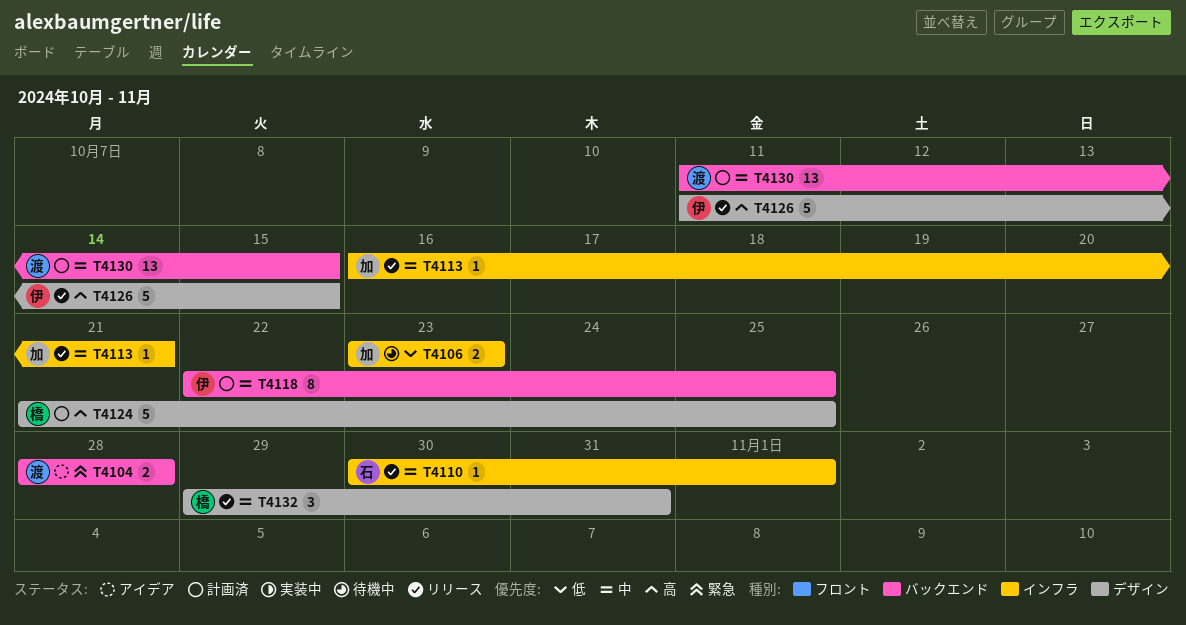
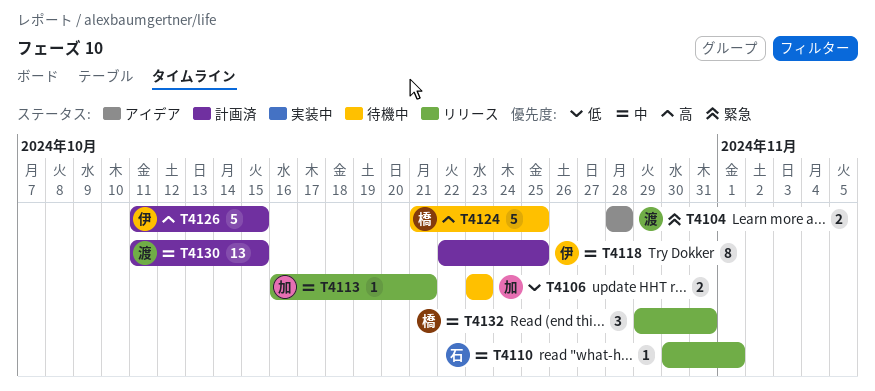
T4124, status: 計画済 -> 待機中
T4126, status: リリース -> 計画済

